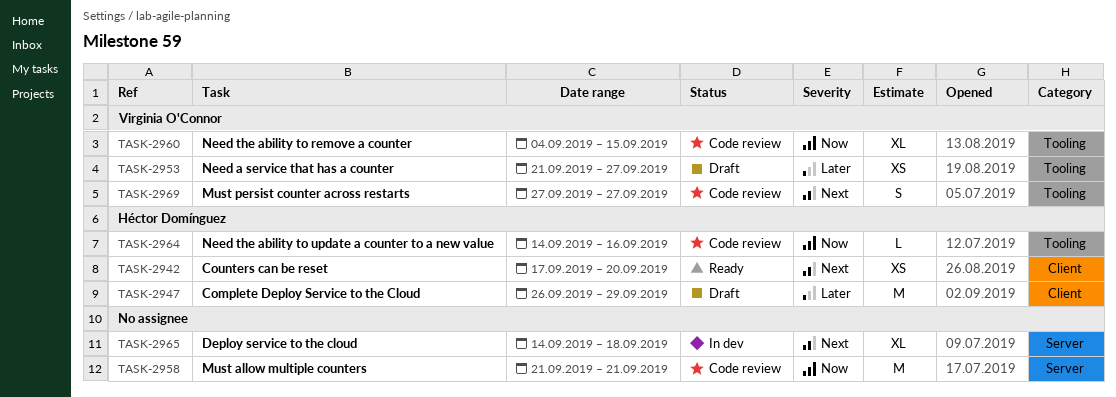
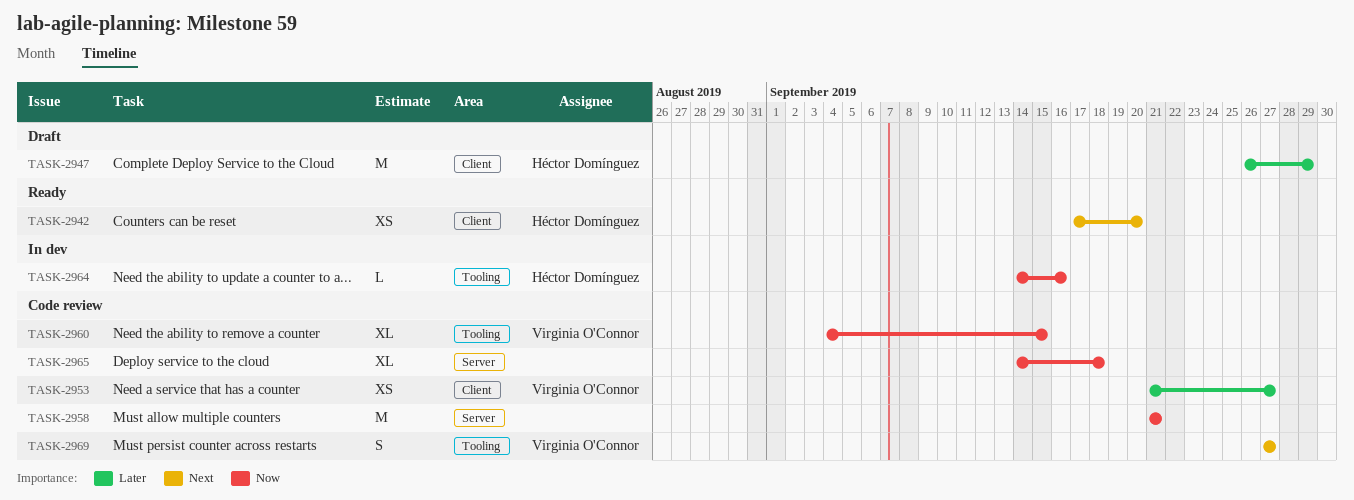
TASK-2953, status: Draft -> Code review
TASK-2953, label: Tooling -> Client
TASK-2964, status: Code review -> In dev
TASK-2965, status: In dev -> Code review
TASK-2965, priority: Next -> Now

